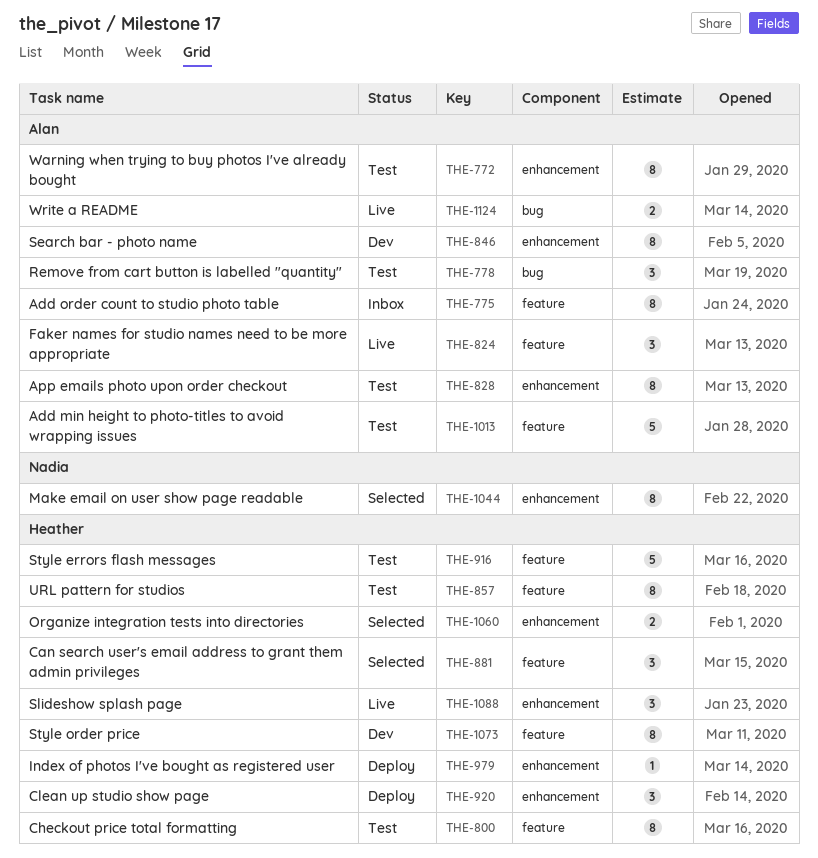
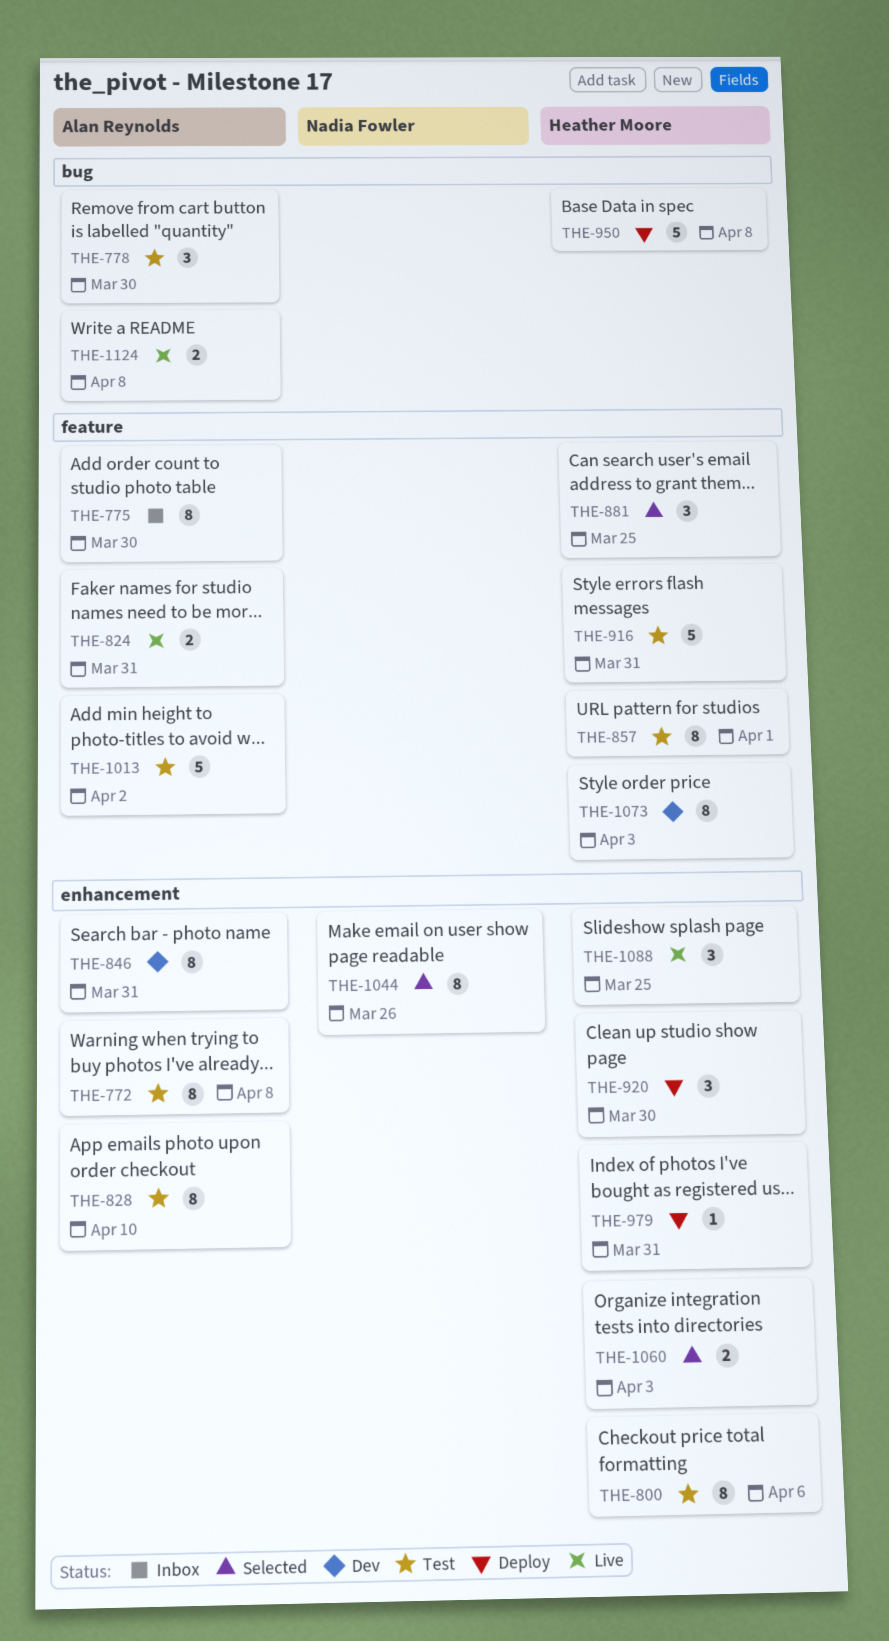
THE-800, label: feature -> enhancement
THE-824, estimate: 3 -> 2
THE-950: none -> present

